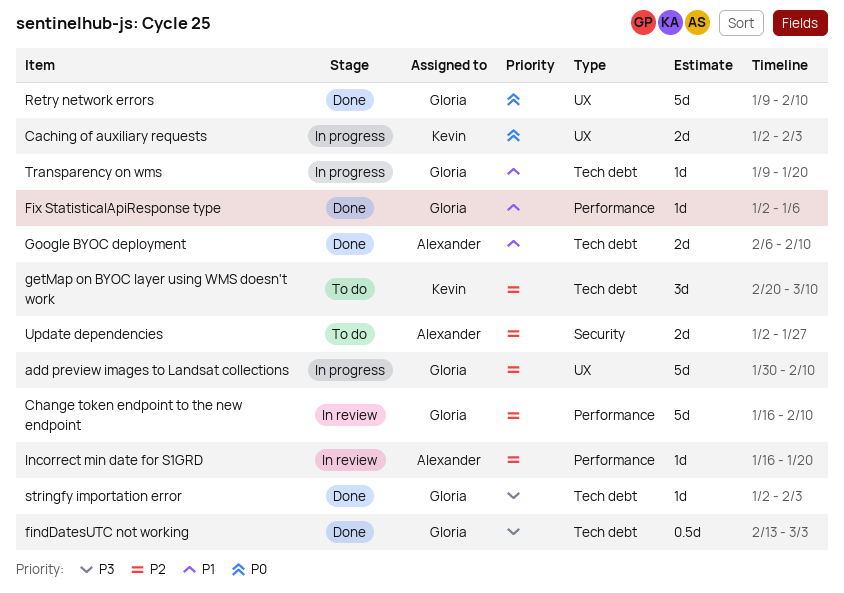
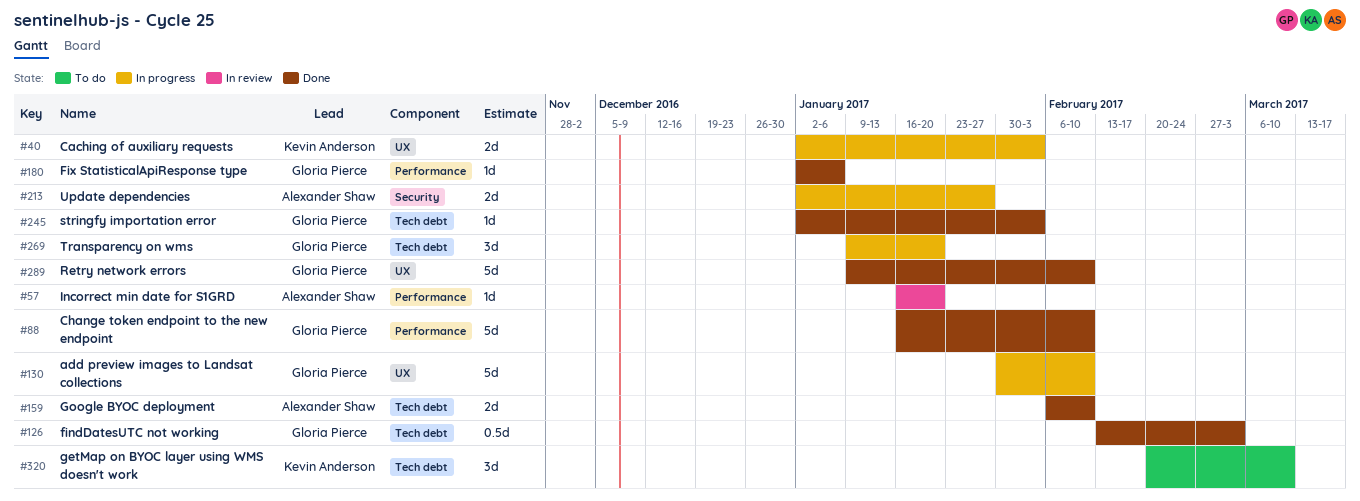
Change token endpoint to the new endpoint, status: In review -> Done
Transparency on wms, estimate: 1d -> 3d
Update dependencies, status: To do -> In progress

